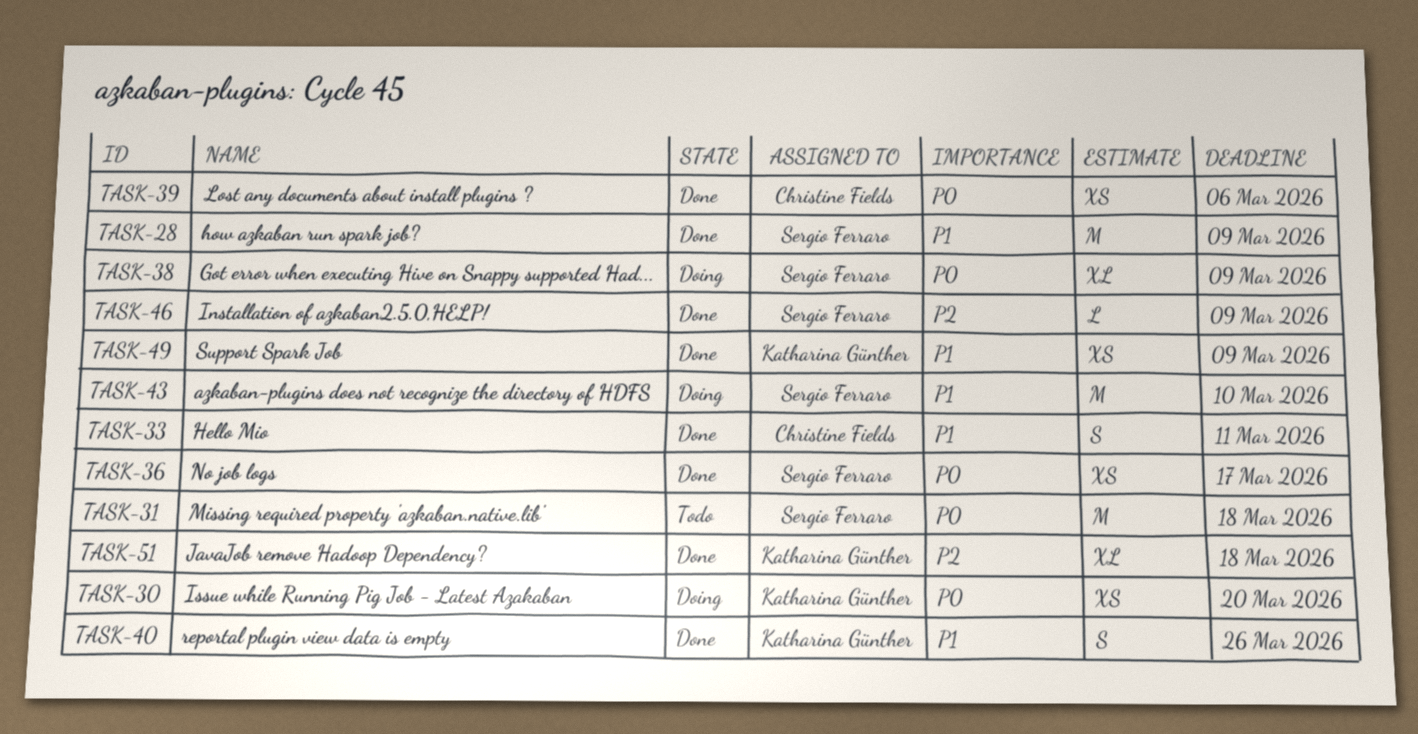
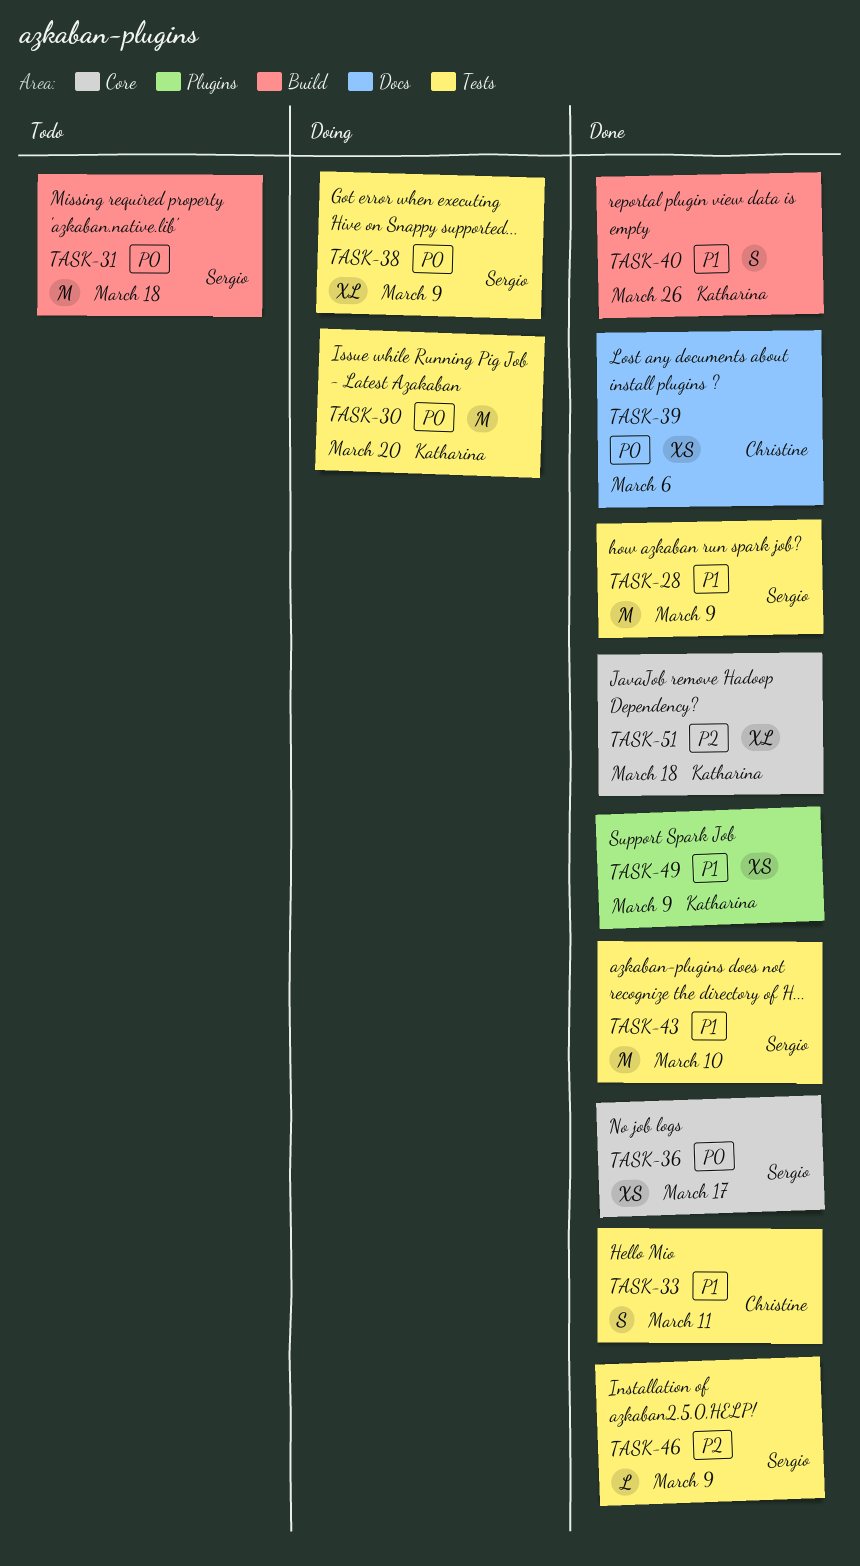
TASK-30, estimate: XS -> M
TASK-43, status: Doing -> Done

